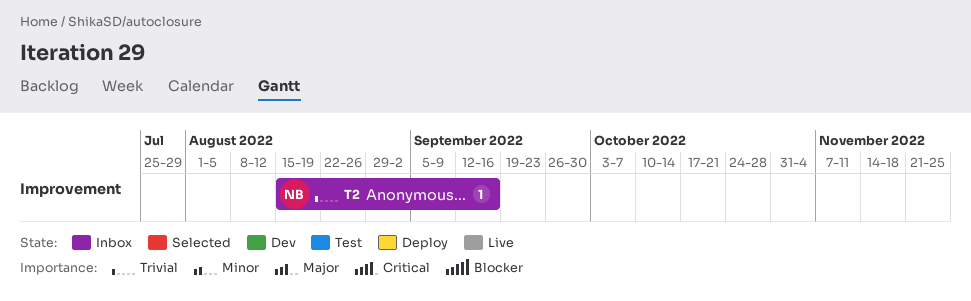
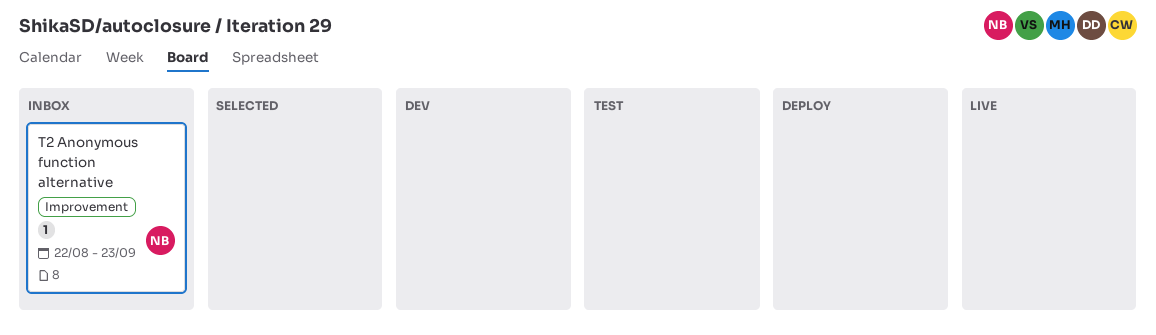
T2, start: Aug 15 -> Aug 22
T2, due: Sep 16 -> Sep 23

